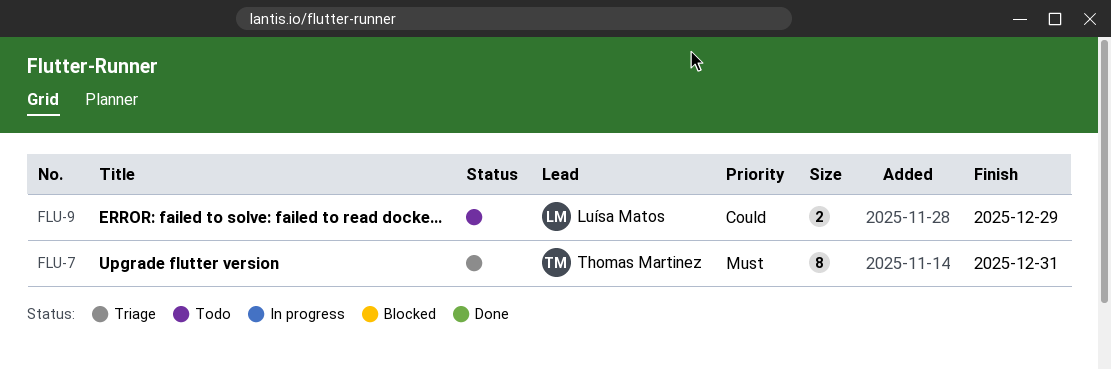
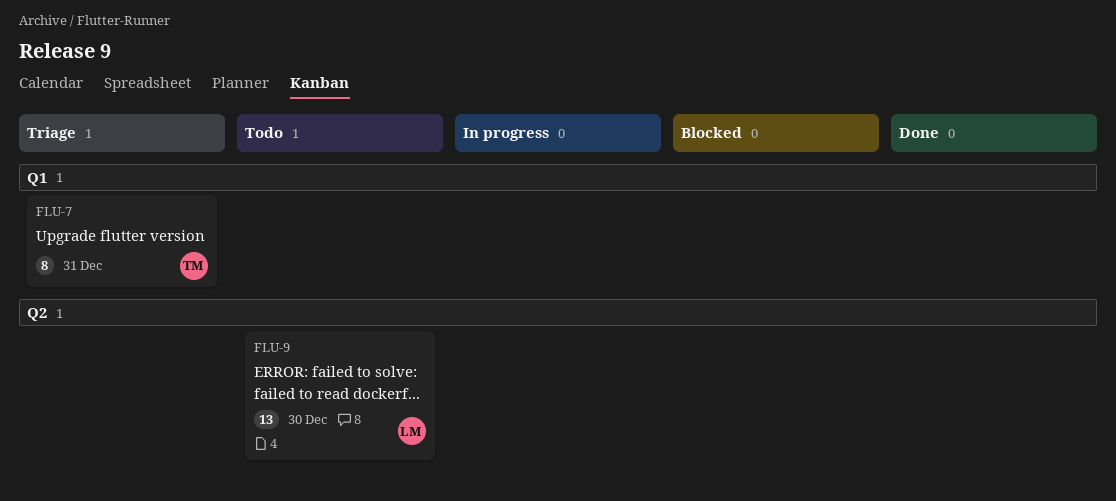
FLU-9, estimate: 2 -> 13
FLU-9, due: Dec 29 -> Dec 30

